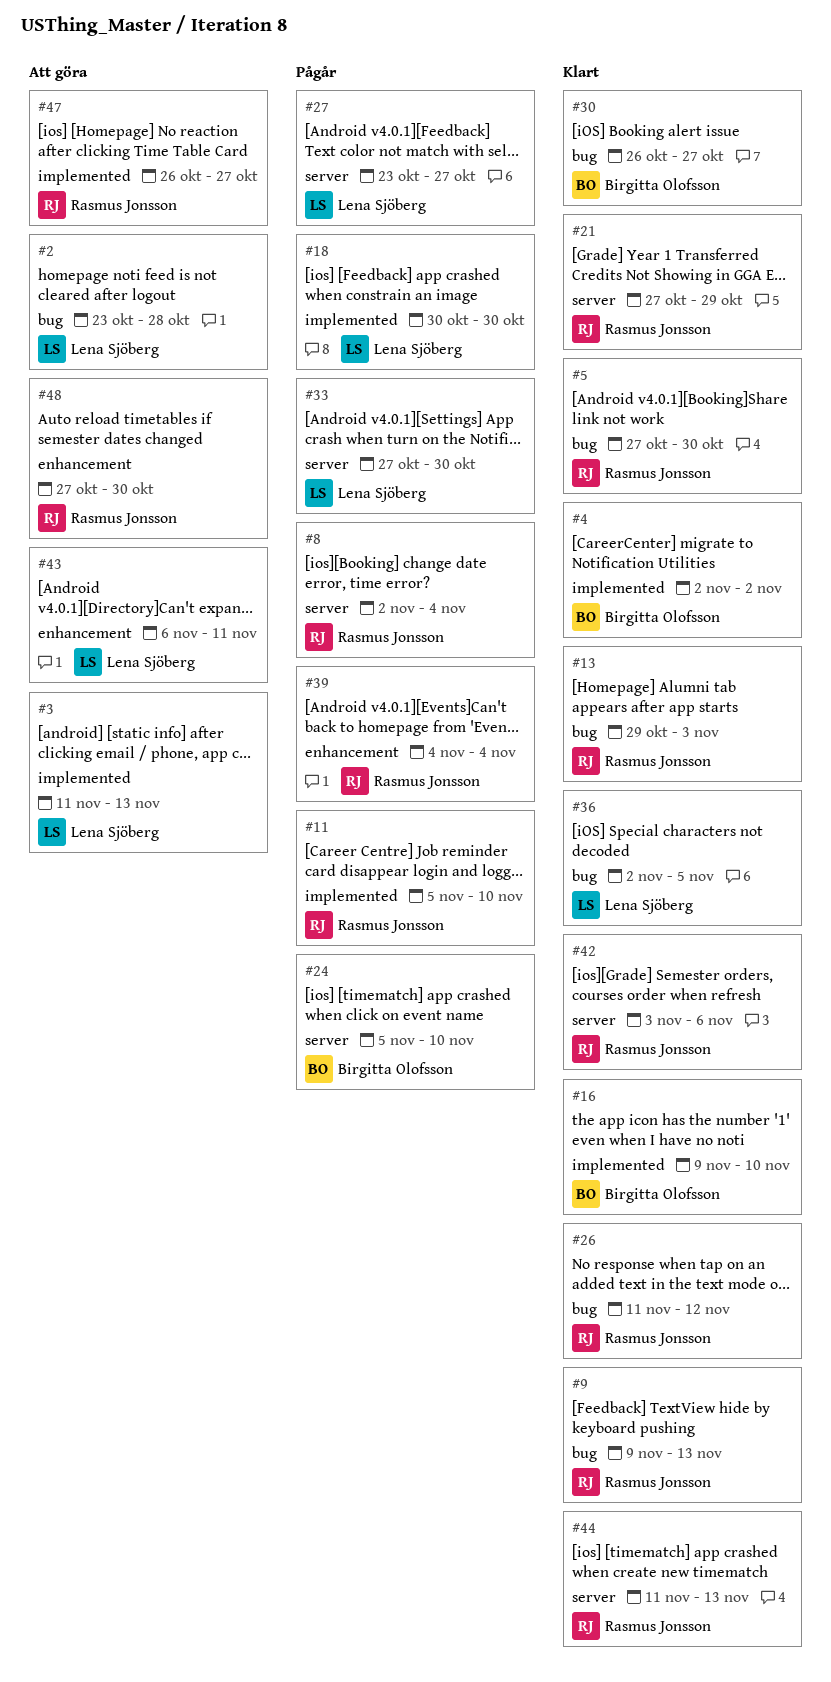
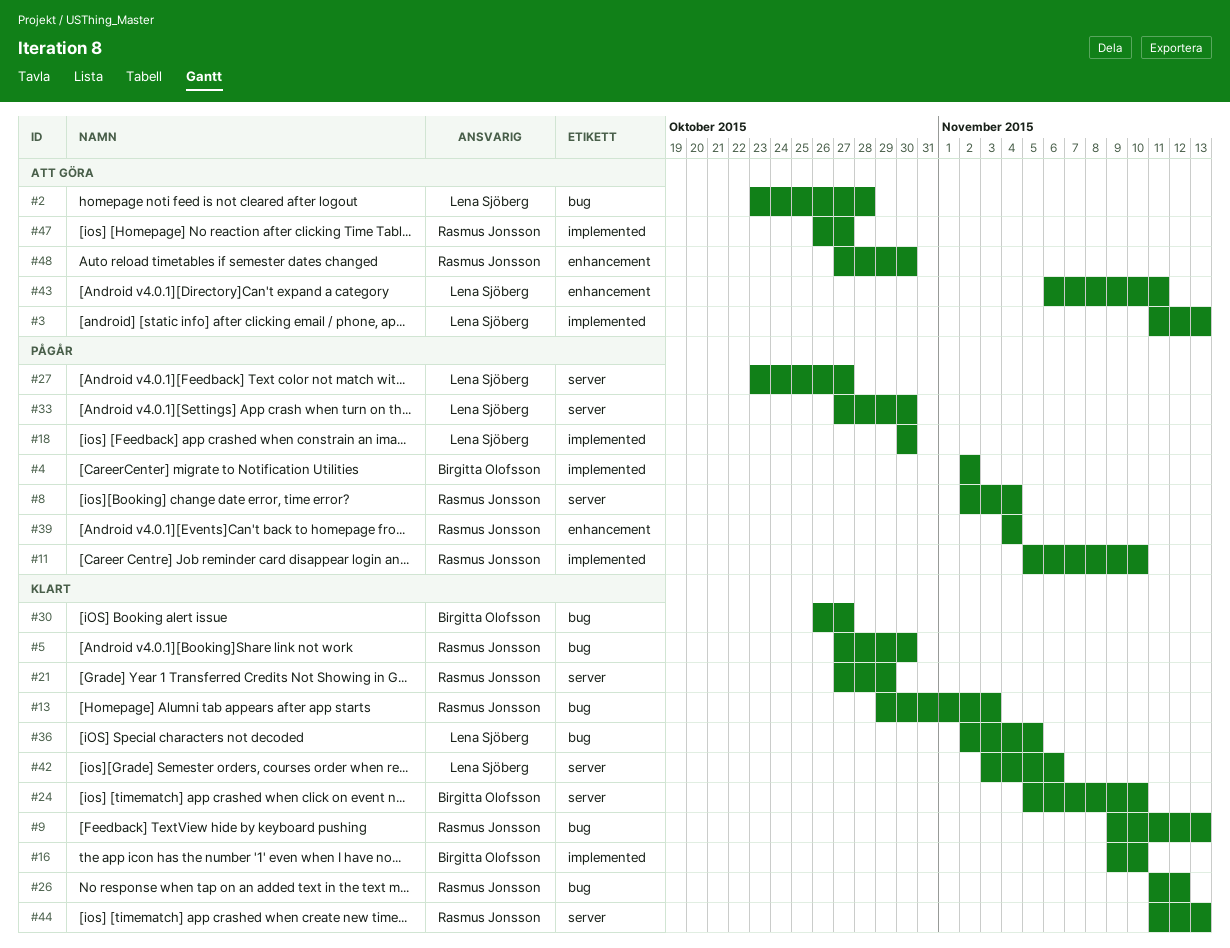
#4, status: Klart -> Pågår
#24, status: Pågår -> Klart
#42, owner: Rasmus Jonsson -> Lena Sjöberg

